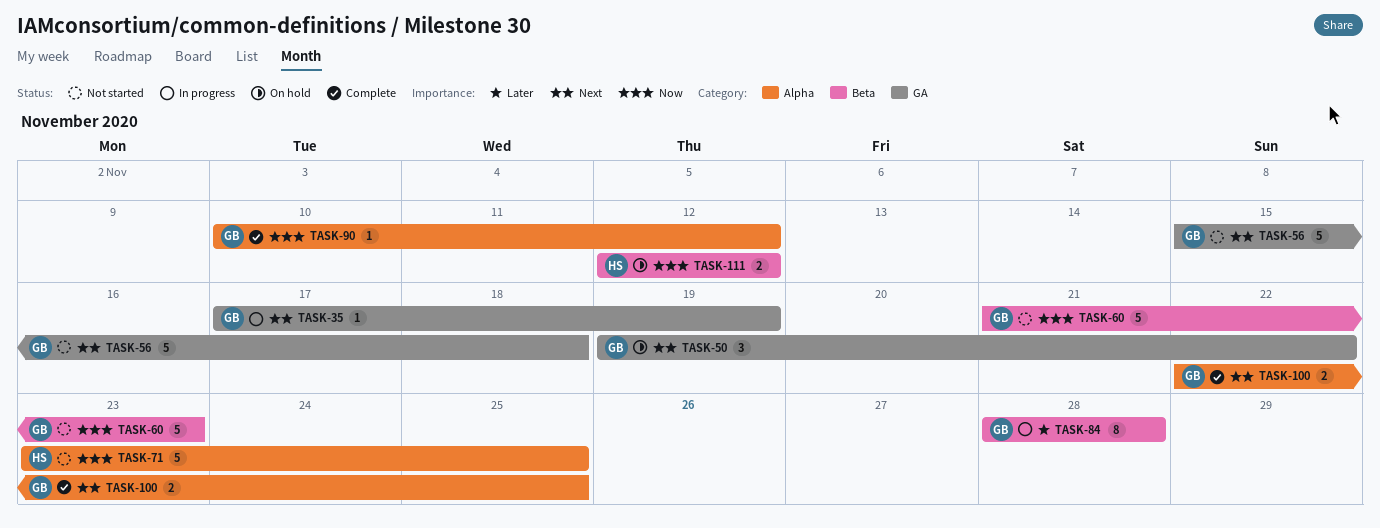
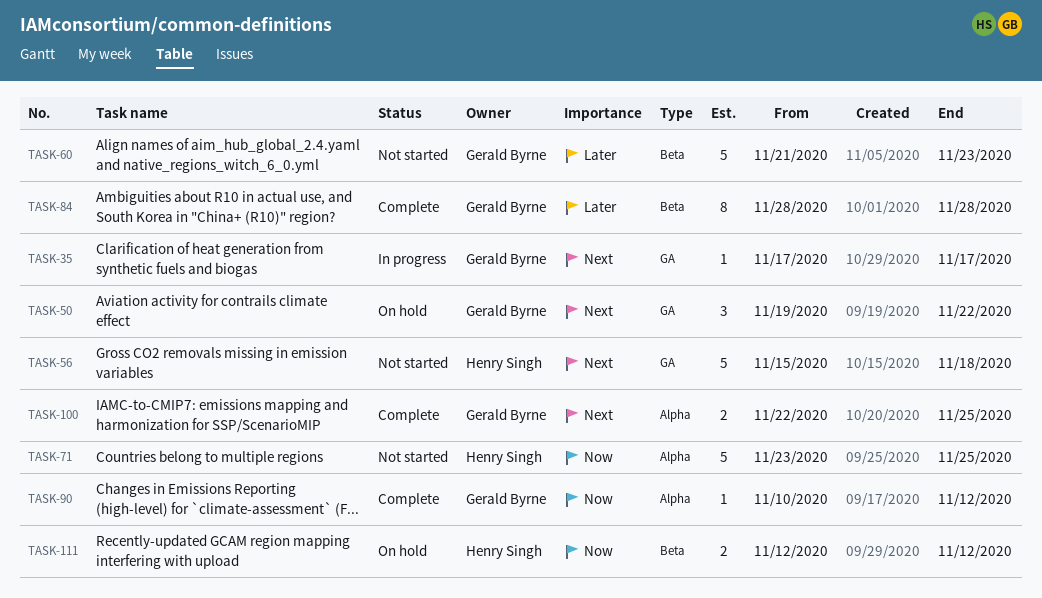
TASK-35, due: Nov 19 -> Nov 17
TASK-56, owner: Gerald Byrne -> Henry Singh
TASK-60, priority: Now -> Later
TASK-84, status: In progress -> Complete

